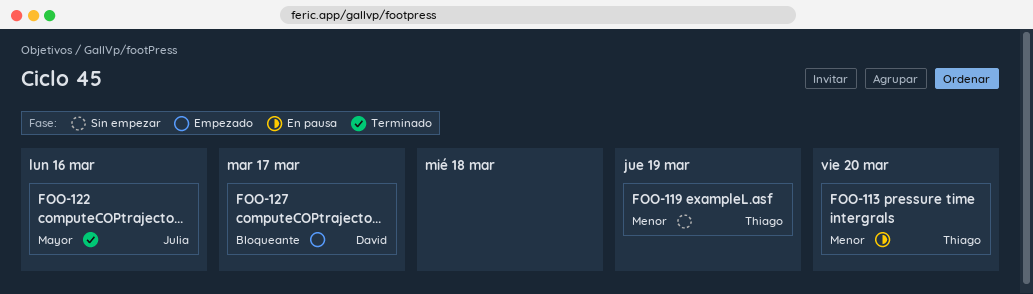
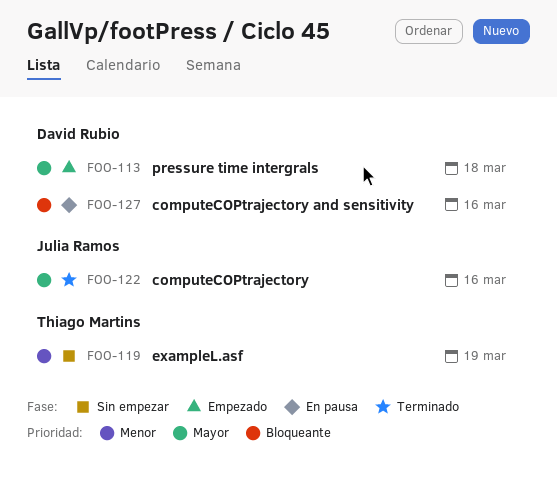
FOO-113, status: En pausa -> Empezado
FOO-113, owner: Thiago Martins -> David Rubio
FOO-113, priority: Menor -> Mayor
FOO-113, due: Mar 20 -> Mar 18
FOO-127, status: Empezado -> En pausa
FOO-127, due: Mar 17 -> Mar 16

